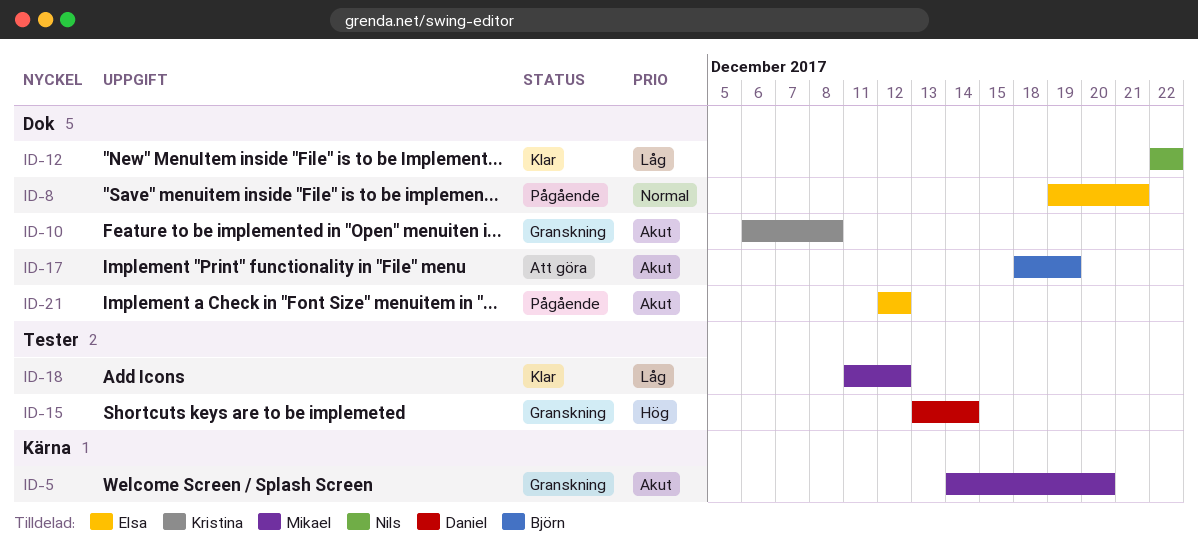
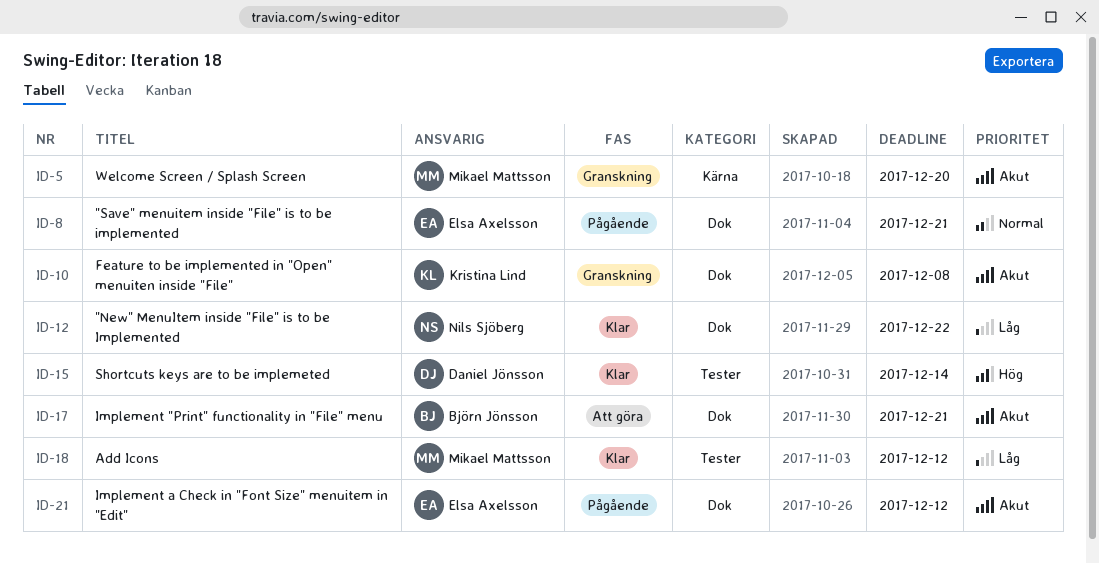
ID-15, status: Granskning -> Klar
ID-17, due: Dec 19 -> Dec 21

